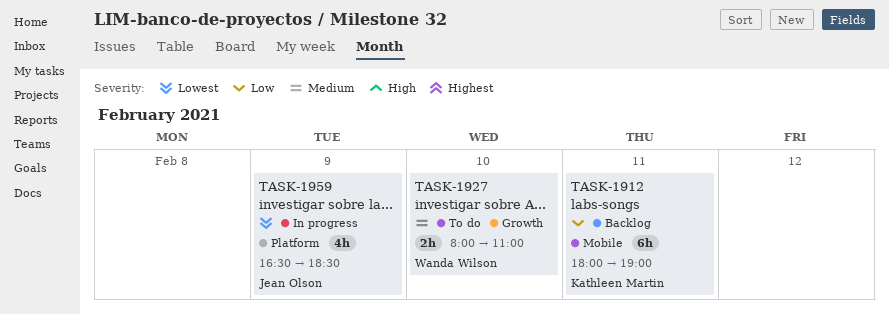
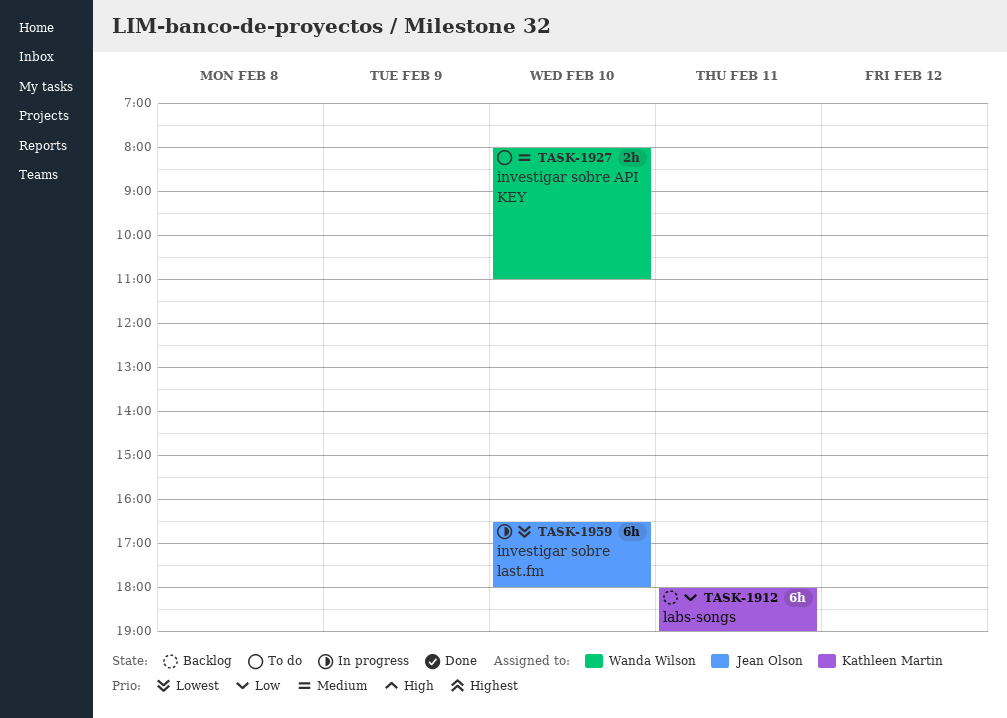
TASK-1959, estimate: 4h -> 6h
TASK-1959, day: Feb 9 -> Feb 10
TASK-1959, ends: 18:30 -> 18:00

